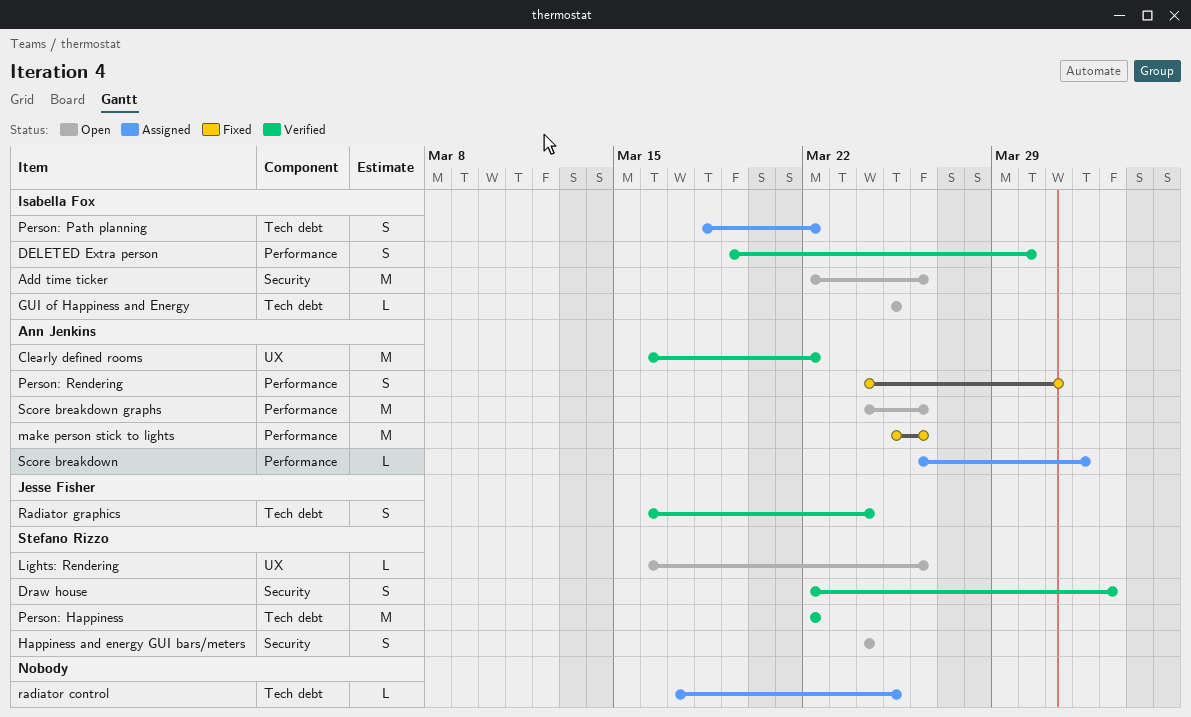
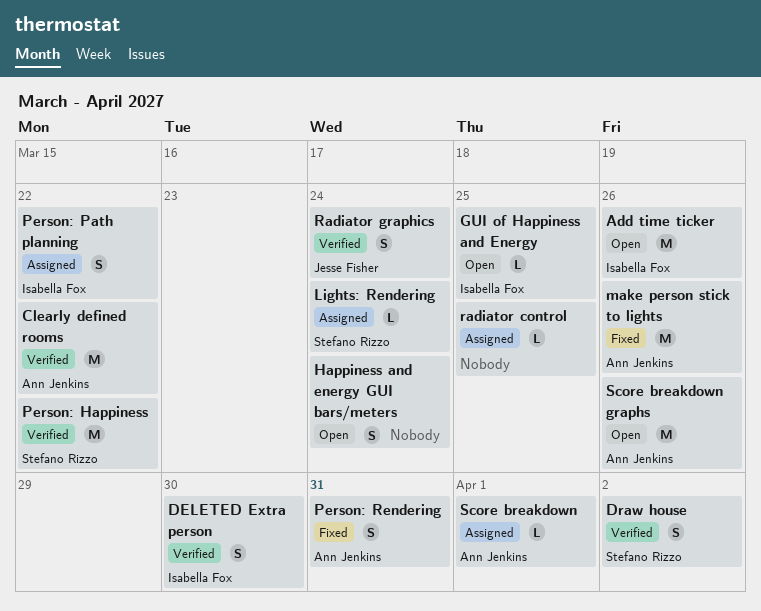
Happiness and energy GUI bars/meters, owner: Stefano Rizzo -> none
Lights: Rendering, status: Open -> Assigned
Lights: Rendering, due: Mar 26 -> Mar 24

